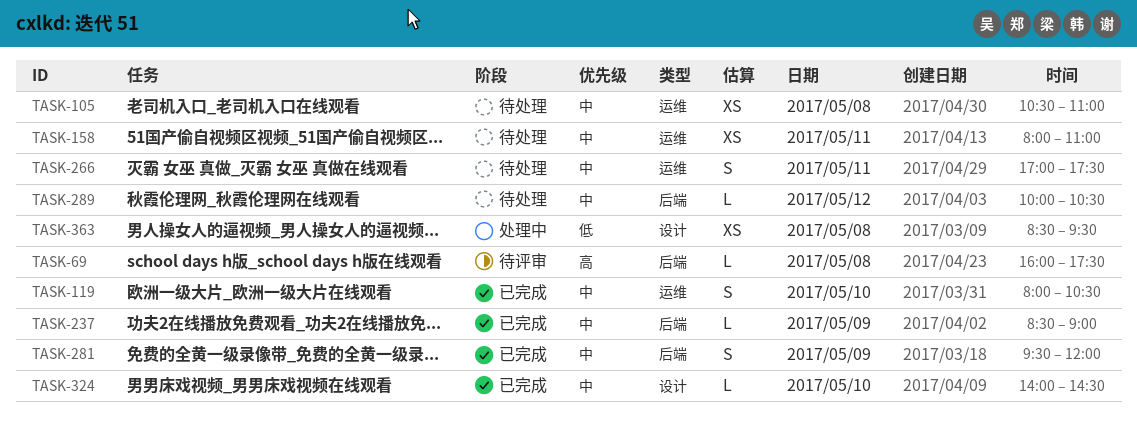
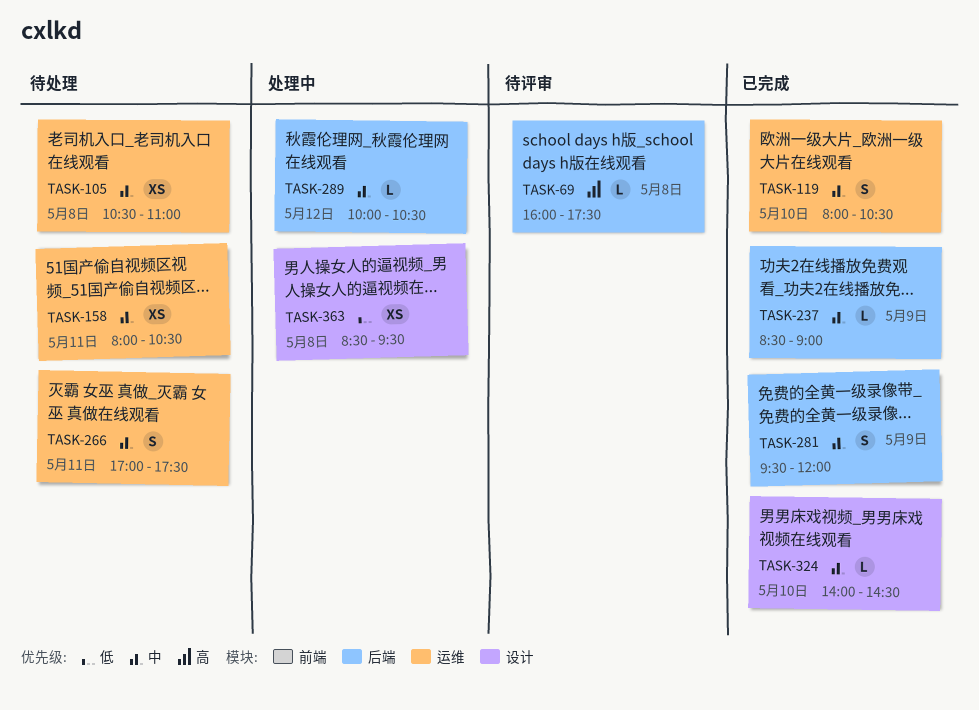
TASK-158, ends: 11:00 -> 10:30
TASK-289, status: 待处理 -> 处理中

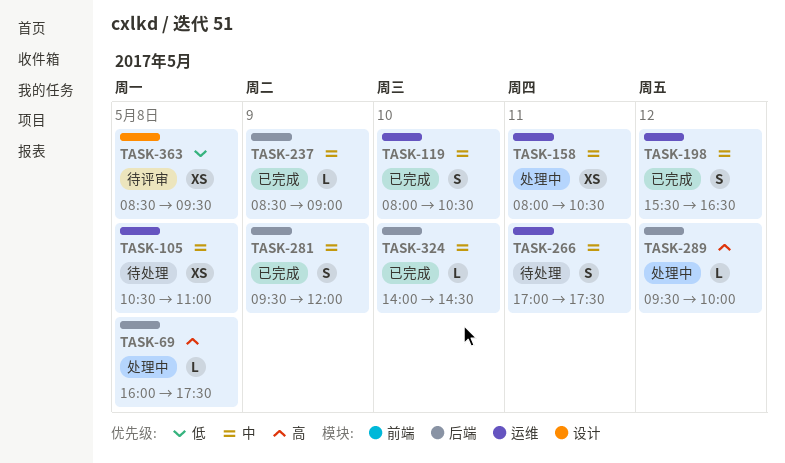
TASK-69, status: 待评审 -> 处理中
TASK-158, status: 待处理 -> 处理中
TASK-198: none -> present
TASK-289, priority: 中 -> 高
TASK-289, begins: 10:00 -> 09:30
TASK-289, ends: 10:30 -> 10:00
TASK-324, label: 设计 -> 后端
TASK-363, status: 处理中 -> 待评审

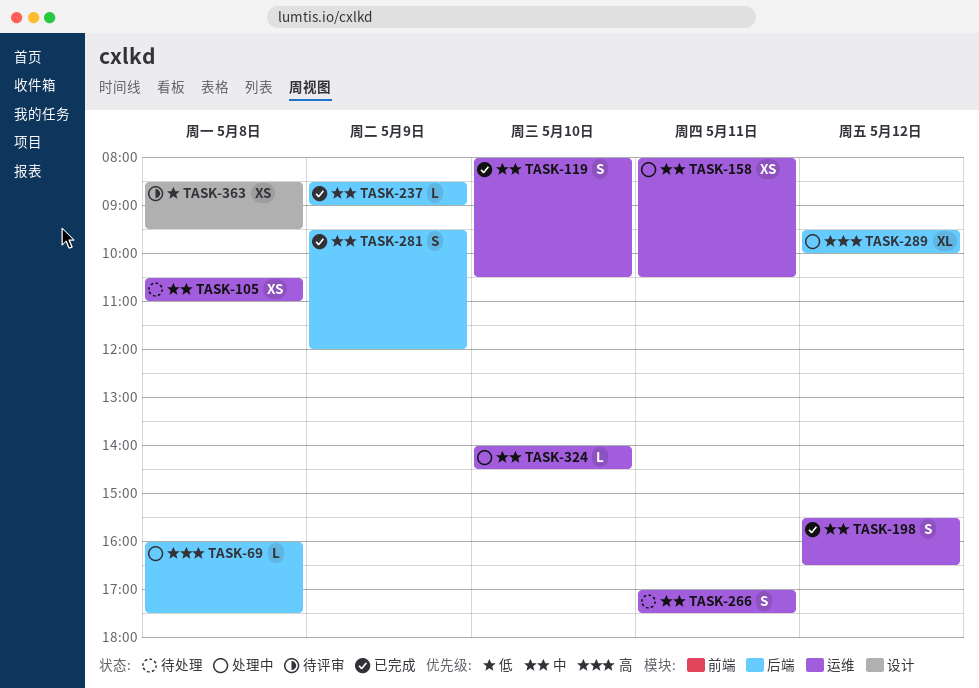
TASK-289, estimate: L -> XL
TASK-324, status: 已完成 -> 处理中
TASK-324, label: 后端 -> 运维

